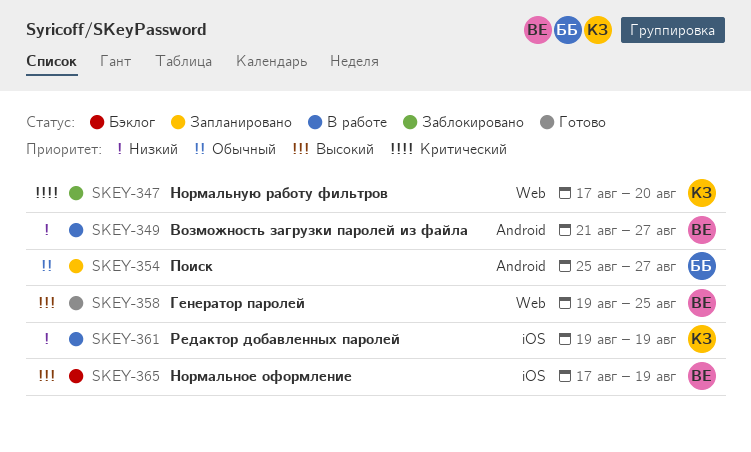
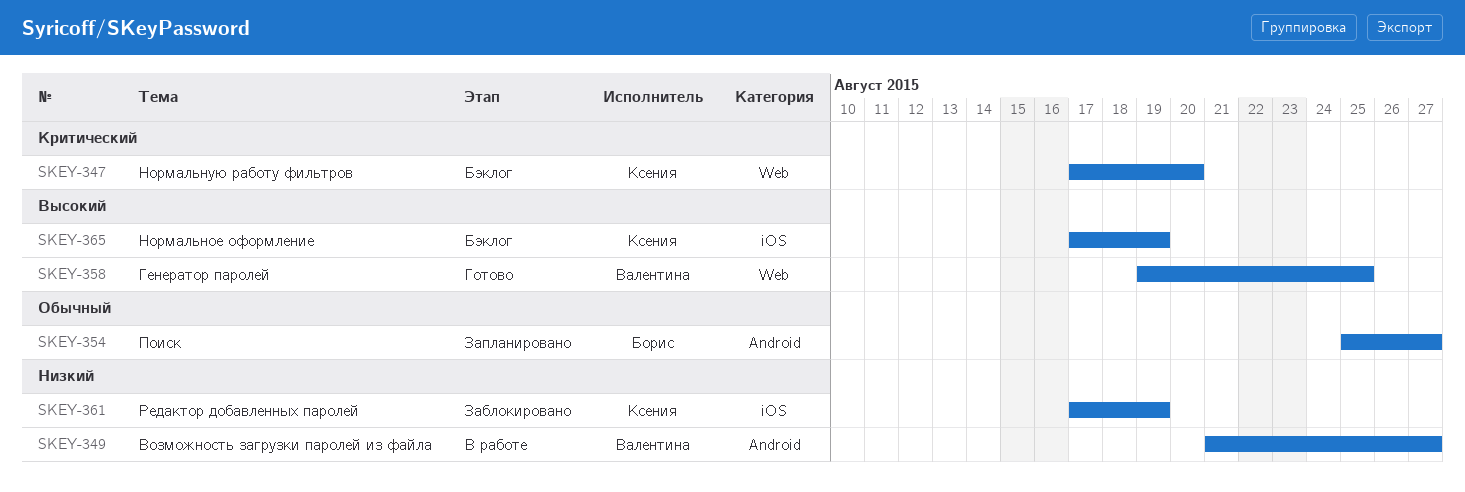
SKEY-347, status: Заблокировано -> Бэклог
SKEY-361, status: В работе -> Заблокировано
SKEY-361, start: Aug 19 -> Aug 17
SKEY-365, owner: Валентина -> Ксения

